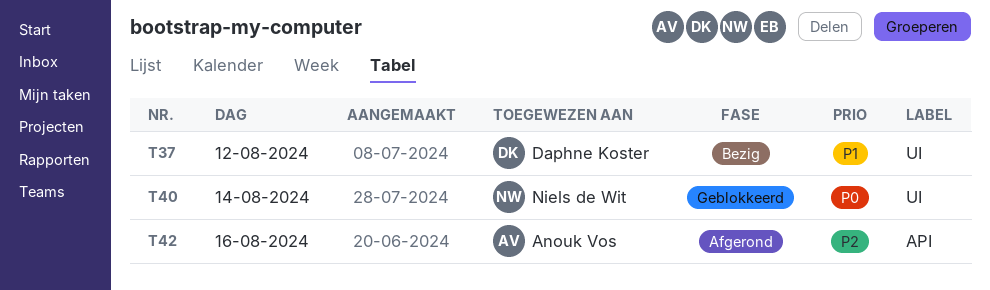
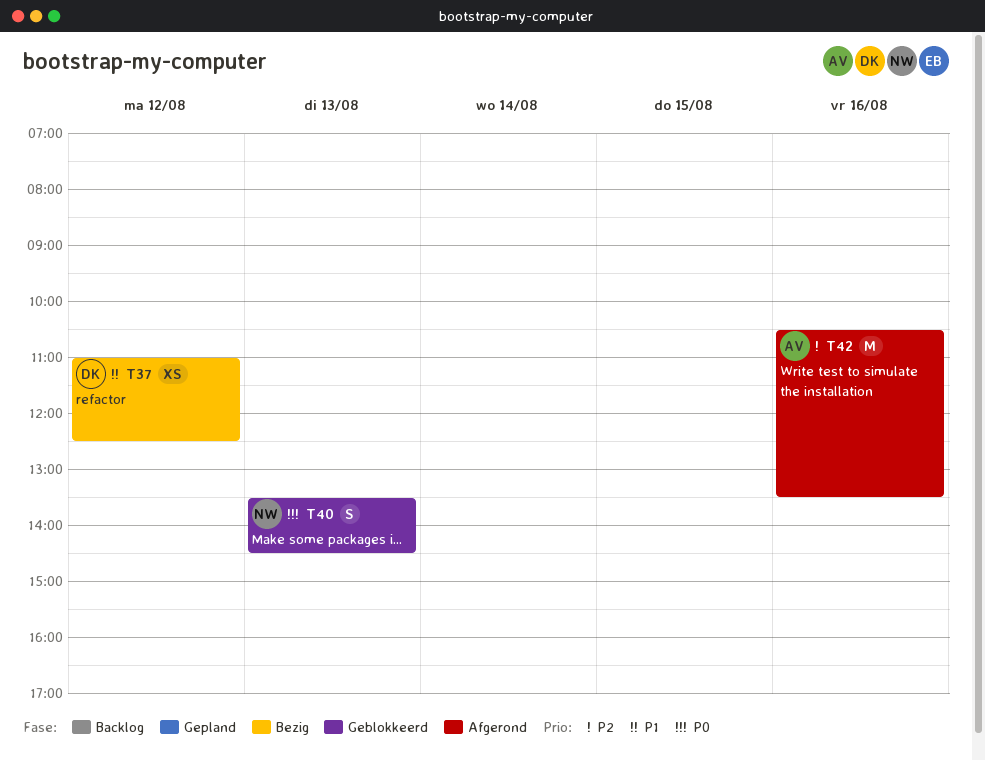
T40, day: Aug 14 -> Aug 13

